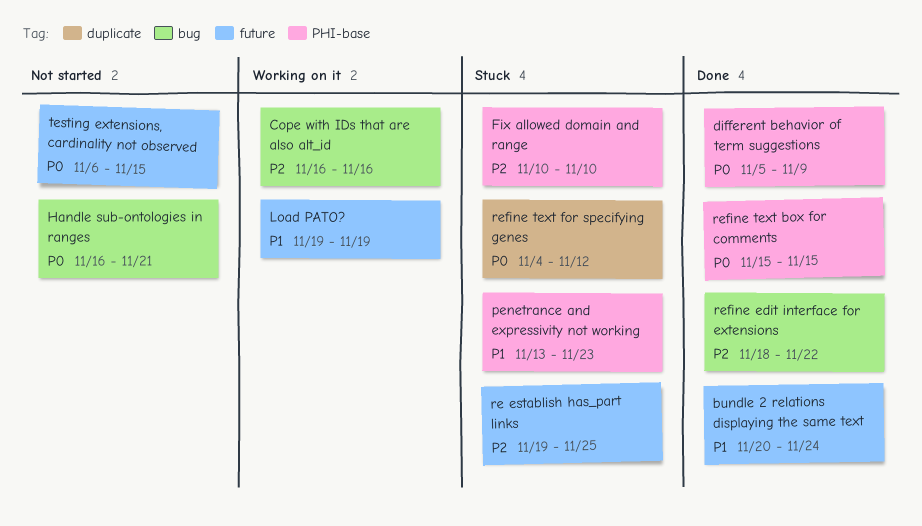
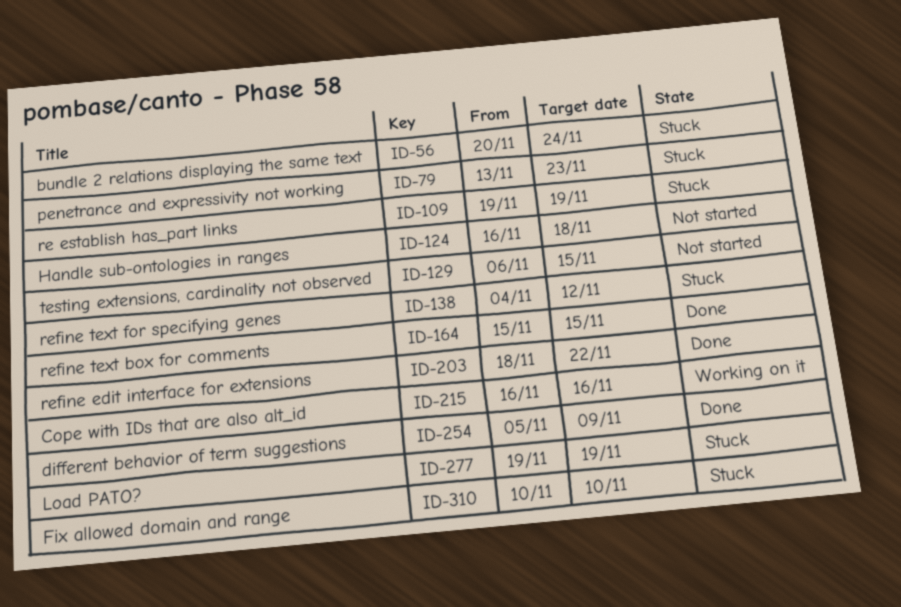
bundle 2 relations displaying the same text, status: Done -> Stuck
Handle sub-ontologies in ranges, due: Nov 21 -> Nov 18
Load PATO?, status: Working on it -> Stuck
re establish has_part links, due: Nov 25 -> Nov 19

